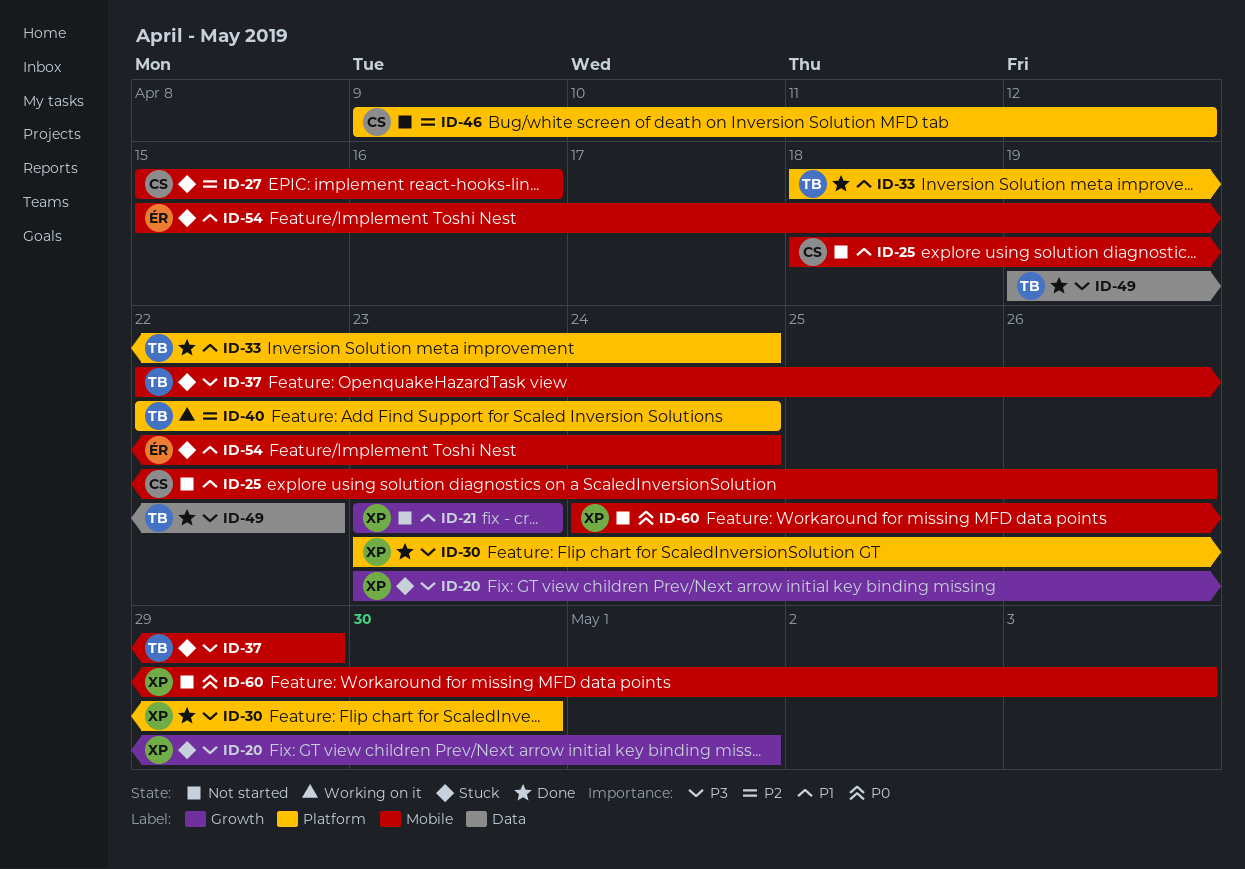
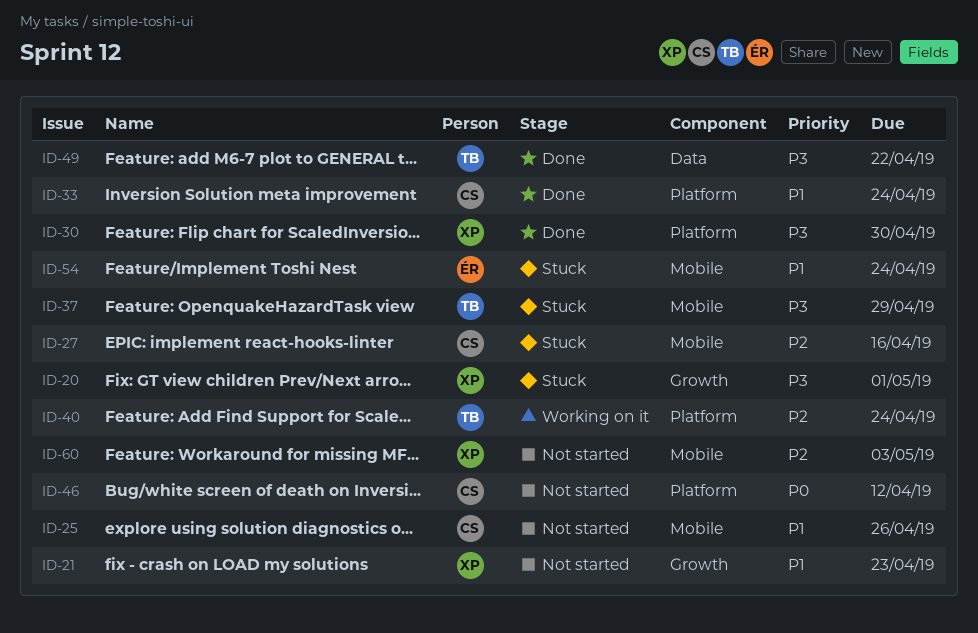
ID-33, owner: TB -> CS
ID-46, priority: P2 -> P0
ID-60, priority: P0 -> P2

